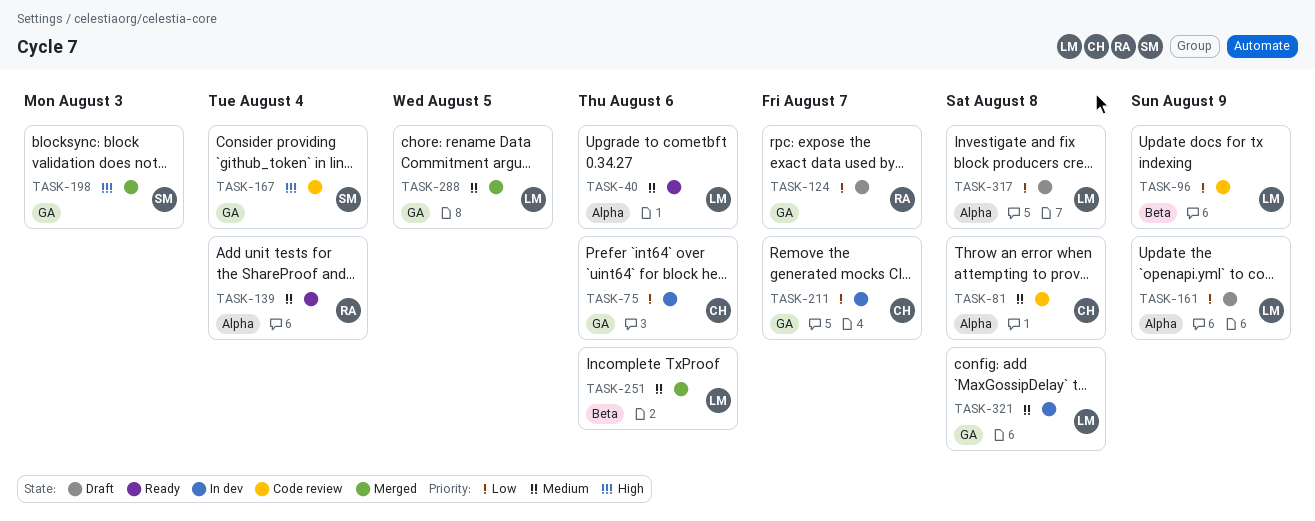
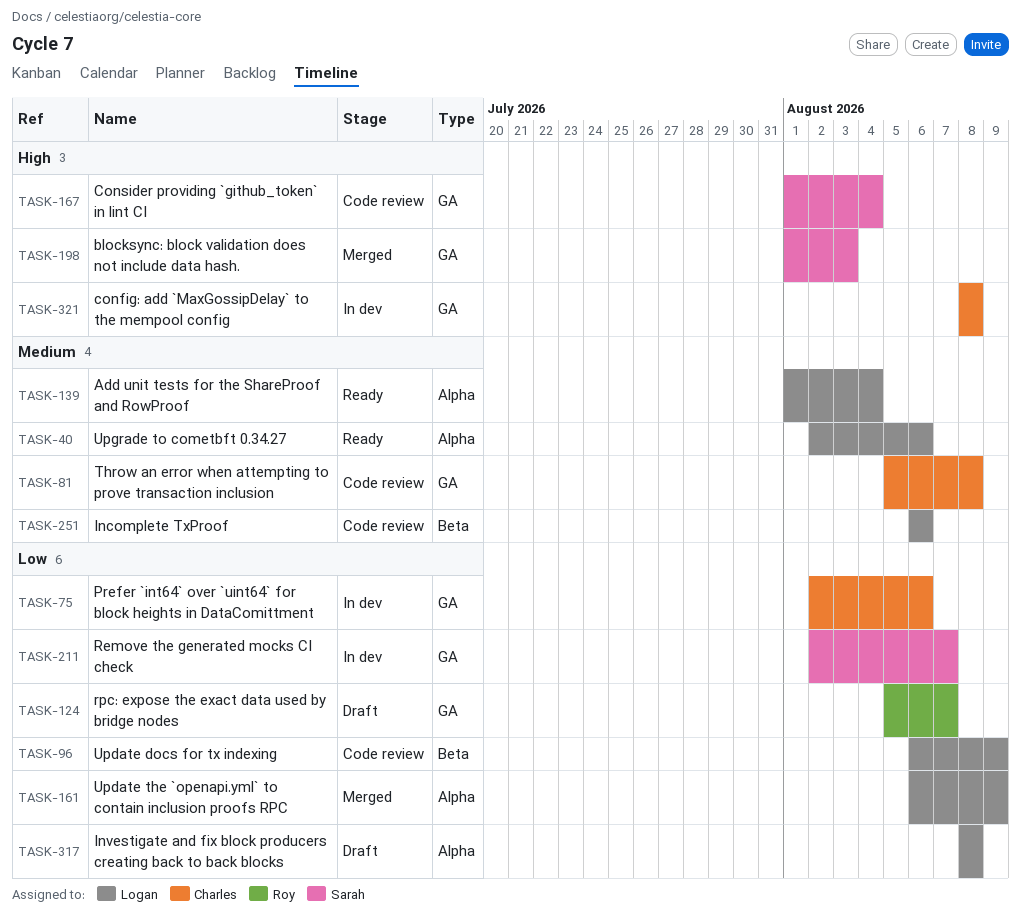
TASK-81, label: Alpha -> GA
TASK-139, owner: Roy -> Logan
TASK-161, status: Draft -> Merged
TASK-211, owner: Charles -> Sarah
TASK-251, status: Merged -> Code review
TASK-288: present -> none
TASK-321, owner: Logan -> Charles
TASK-321, priority: Medium -> High

